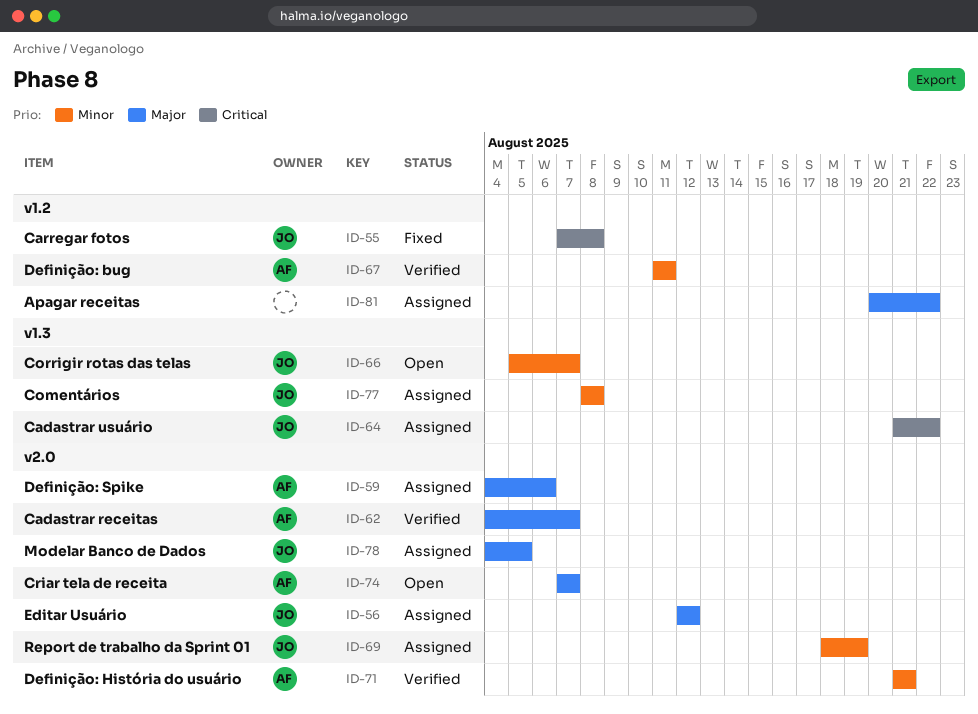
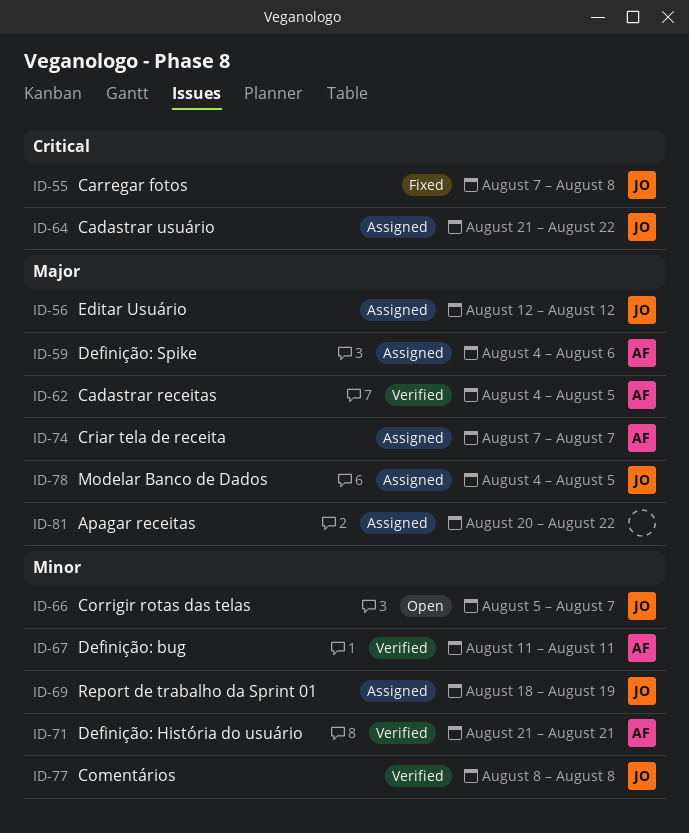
ID-62, due: Aug 7 -> Aug 5
ID-74, status: Open -> Assigned
ID-77, status: Assigned -> Verified

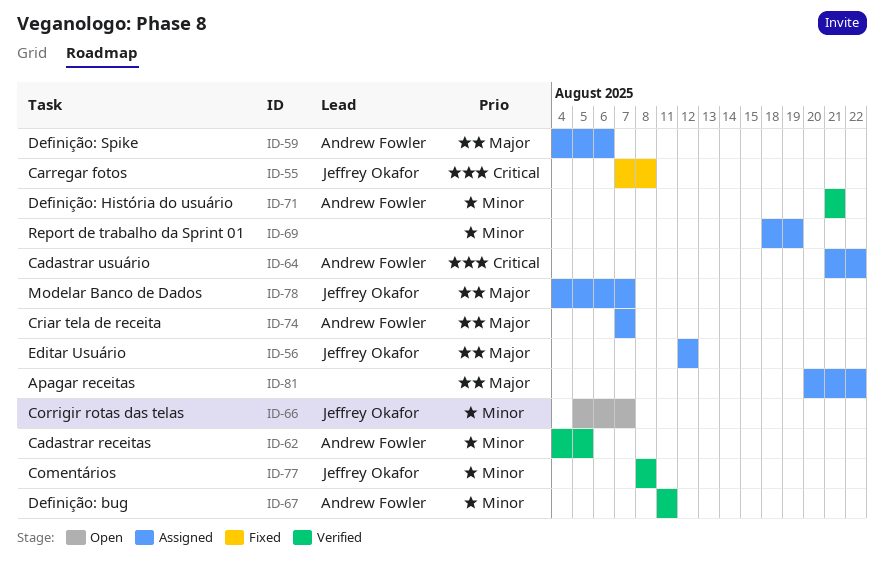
ID-62, priority: Major -> Minor
ID-64, owner: Jeffrey Okafor -> Andrew Fowler
ID-69, owner: Jeffrey Okafor -> none
ID-78, due: Aug 5 -> Aug 7

